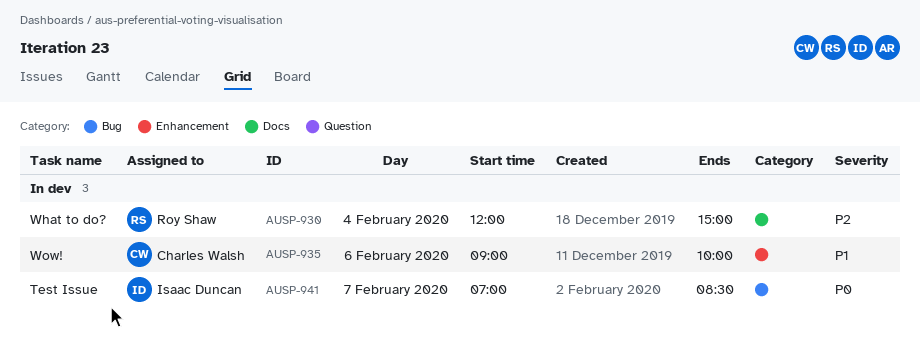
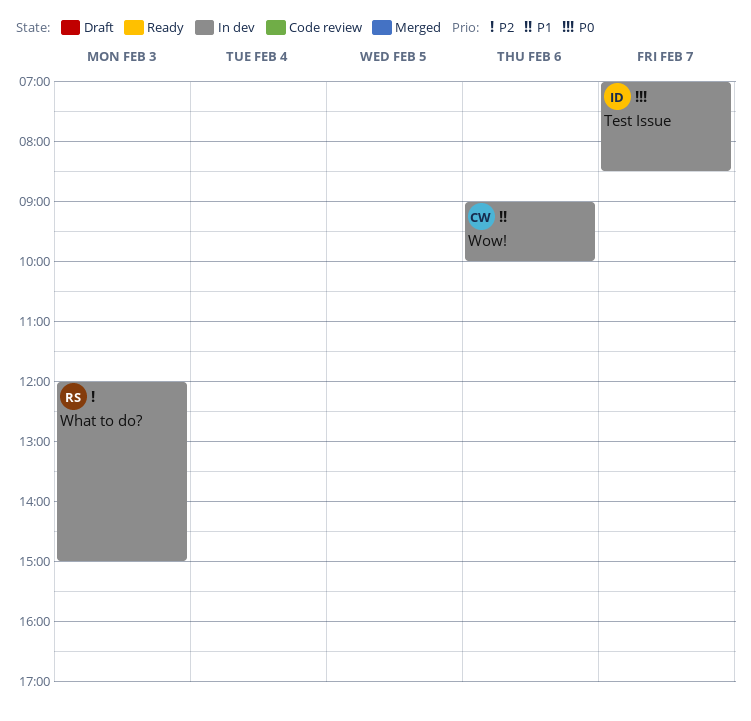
What to do?, day: Feb 4 -> Feb 3

